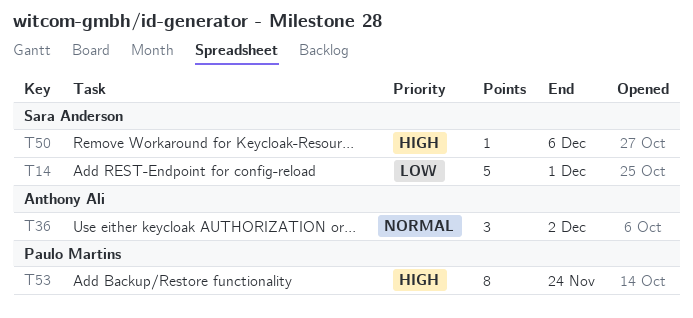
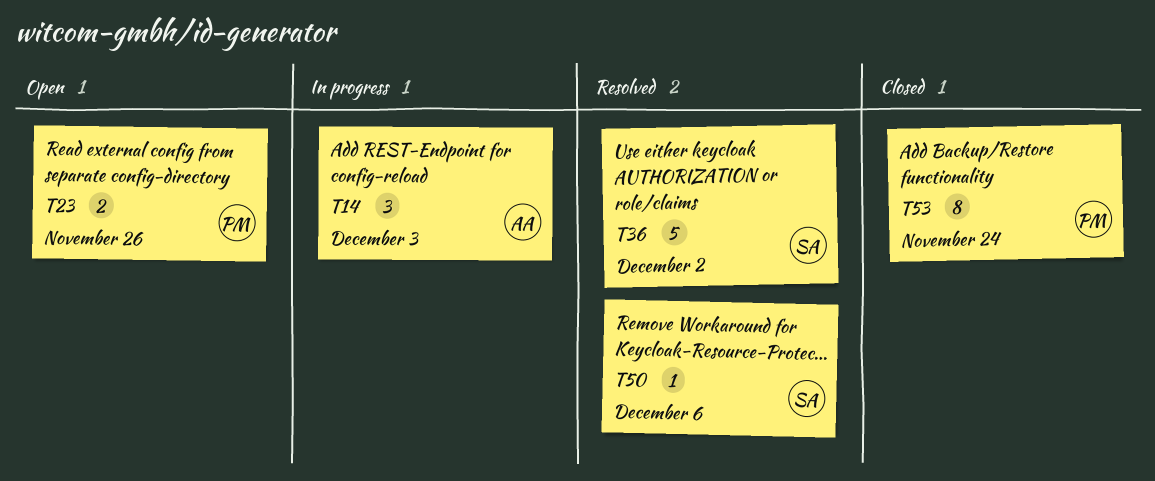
T14, owner: Sara Anderson -> Anthony Ali
T14, estimate: 5 -> 3
T14, due: Dec 1 -> Dec 3
T23: none -> present
T36, owner: Anthony Ali -> Sara Anderson
T36, estimate: 3 -> 5

